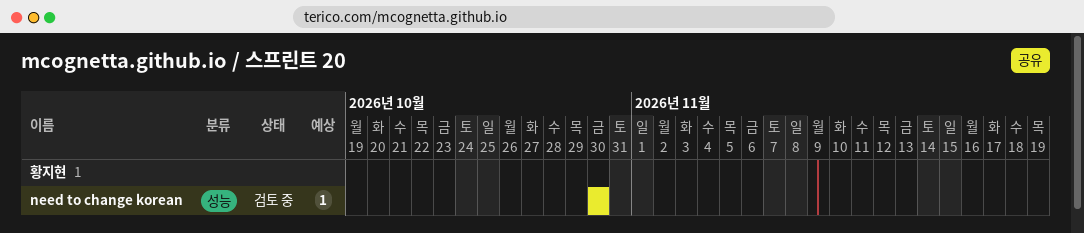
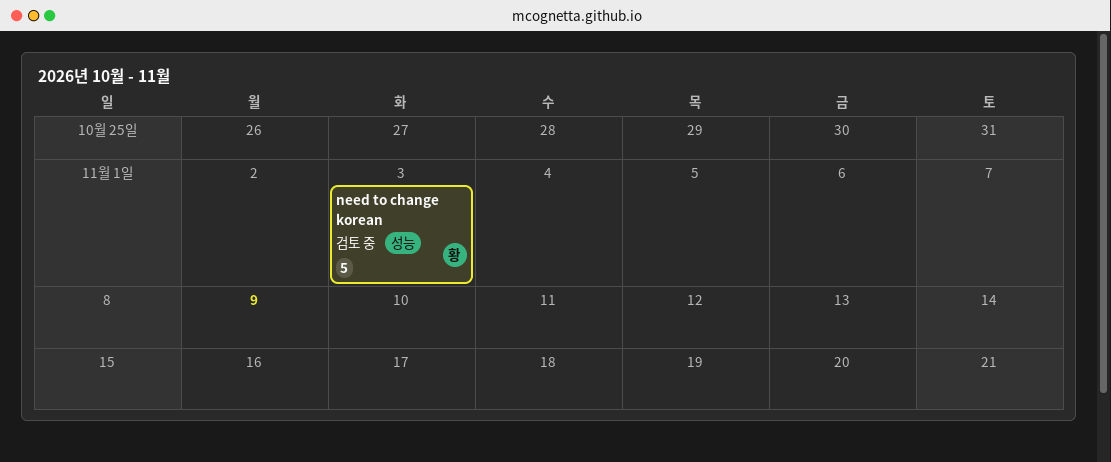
need to change korean, estimate: 1 -> 5
need to change korean, due: Oct 30 -> Nov 3

